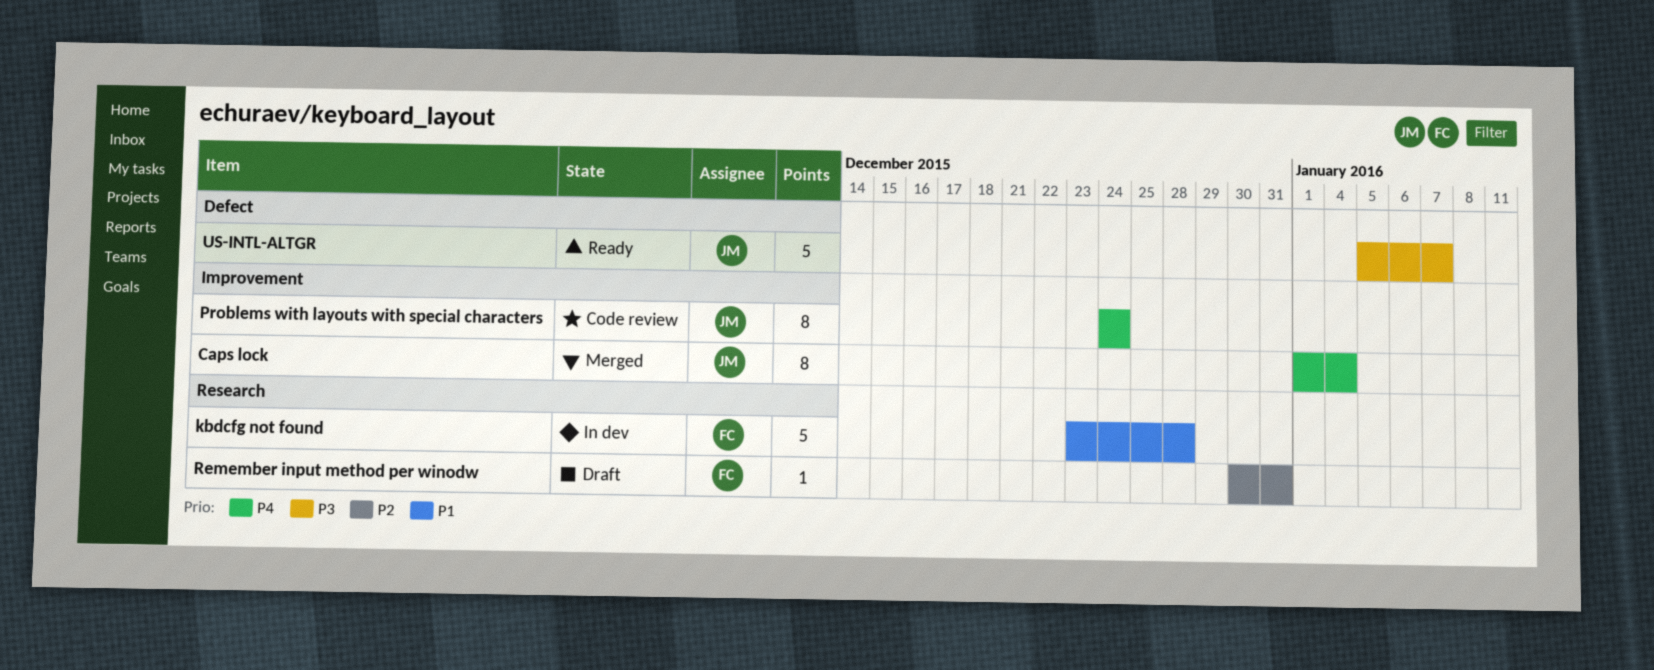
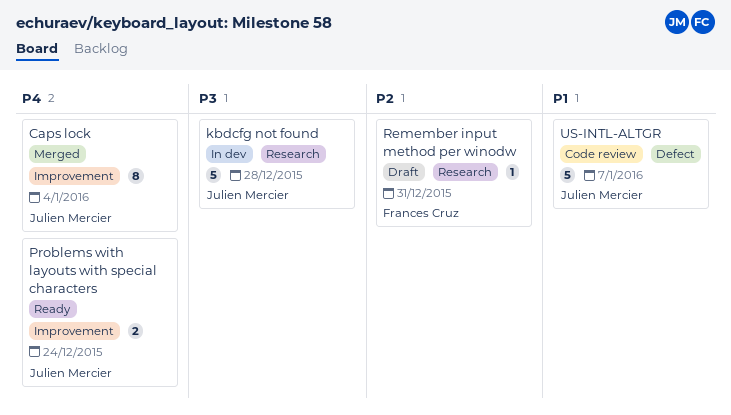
kbdcfg not found, owner: Frances Cruz -> Julien Mercier
kbdcfg not found, priority: P1 -> P3
Problems with layouts with special characters, status: Code review -> Ready
Problems with layouts with special characters, estimate: 8 -> 2
US-INTL-ALTGR, status: Ready -> Code review
US-INTL-ALTGR, priority: P3 -> P1

